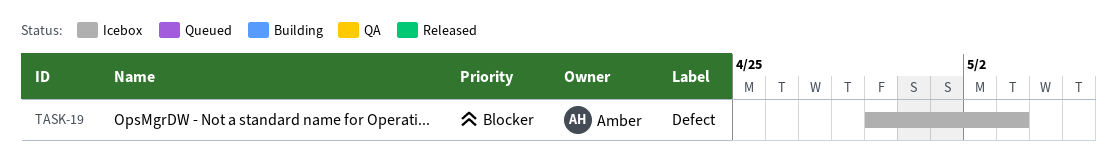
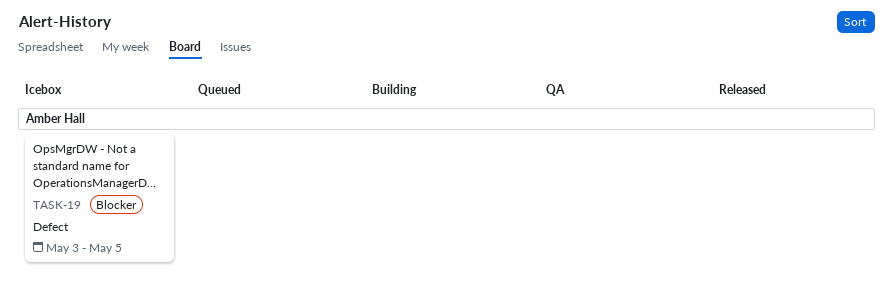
TASK-19, start: Apr 29 -> May 3
TASK-19, due: May 3 -> May 5

